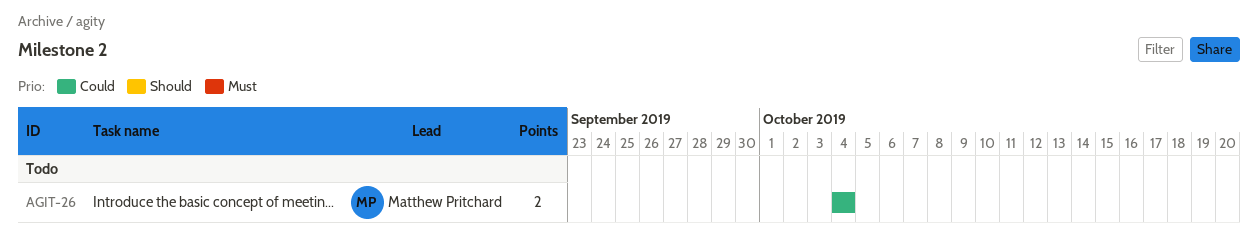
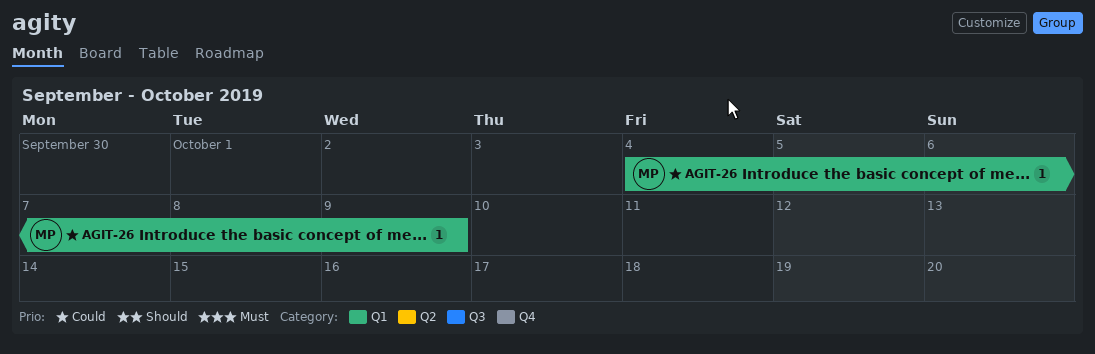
AGIT-26, estimate: 2 -> 1
AGIT-26, due: Oct 4 -> Oct 9

